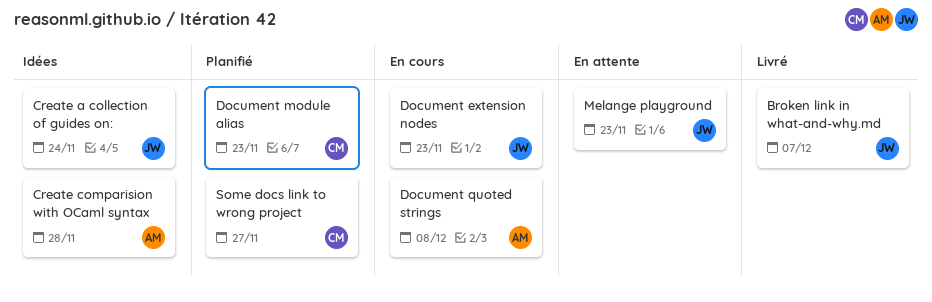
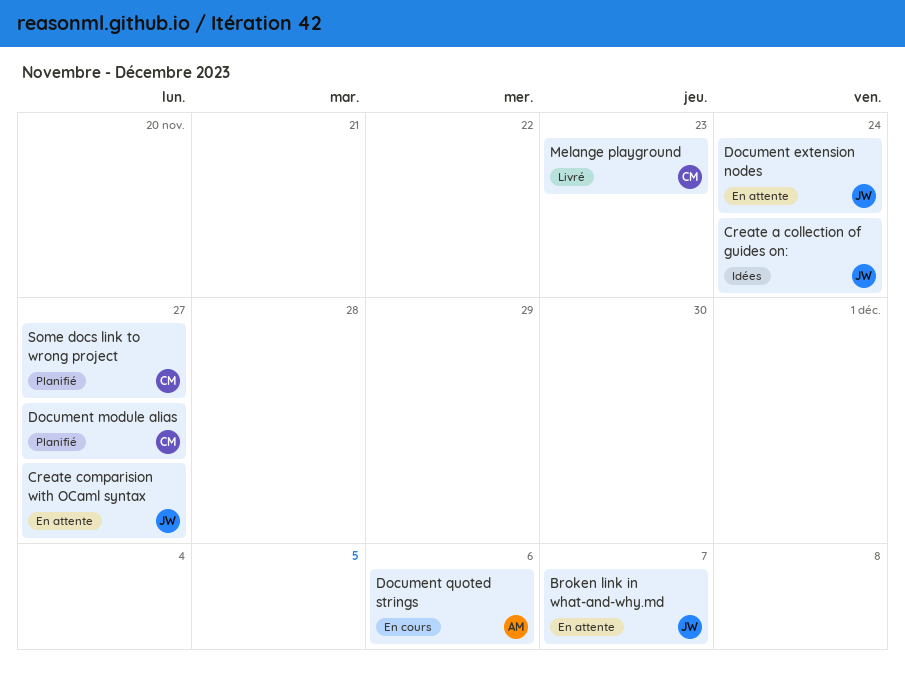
Broken link in what-and-why.md, status: Livré -> En attente
Create comparision with OCaml syntax, status: Idées -> En attente
Create comparision with OCaml syntax, owner: AM -> JW
Create comparision with OCaml syntax, due: Nov 28 -> Nov 27
Document extension nodes, status: En cours -> En attente
Document extension nodes, due: Nov 23 -> Nov 24
Document module alias, due: Nov 23 -> Nov 27
Document quoted strings, due: Dec 8 -> Dec 6
Melange playground, status: En attente -> Livré
Melange playground, owner: JW -> CM

